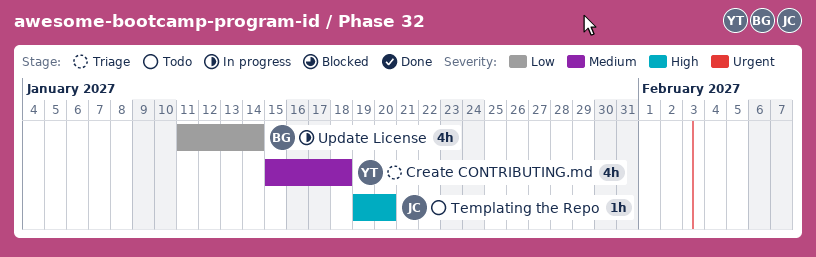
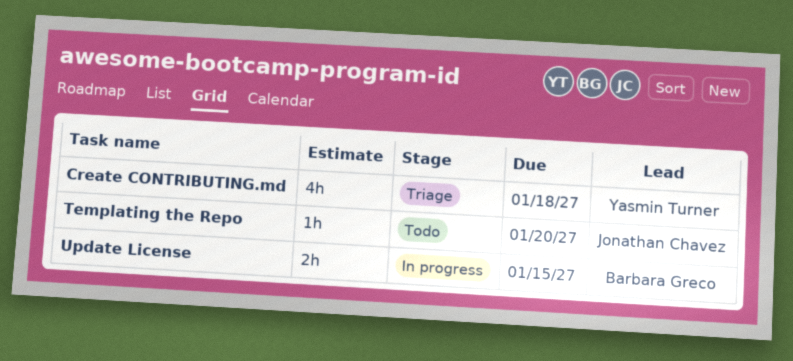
Update License, estimate: 4h -> 2h
Update License, due: Jan 14 -> Jan 15

